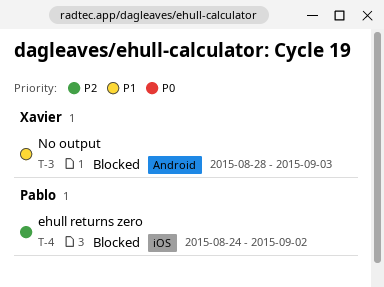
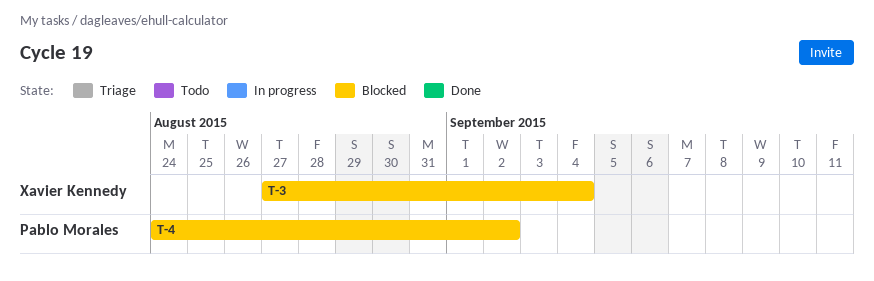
T-3, start: Aug 28 -> Aug 27
T-3, due: Sep 3 -> Sep 4

